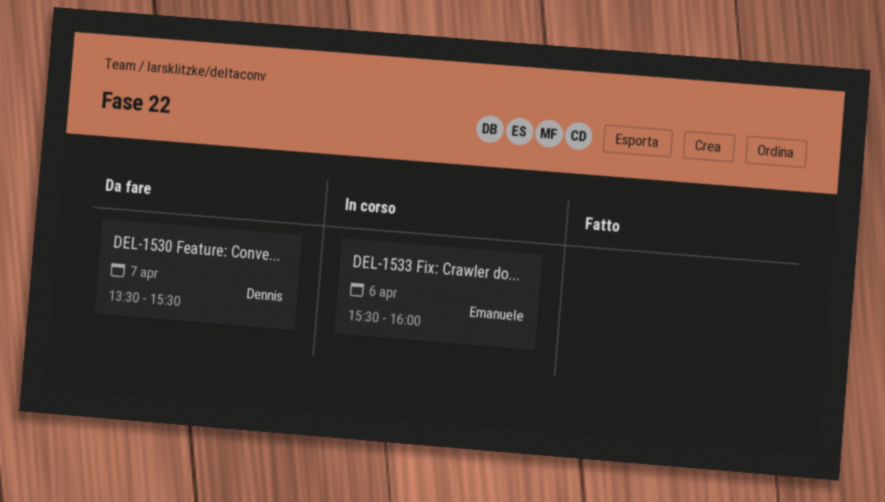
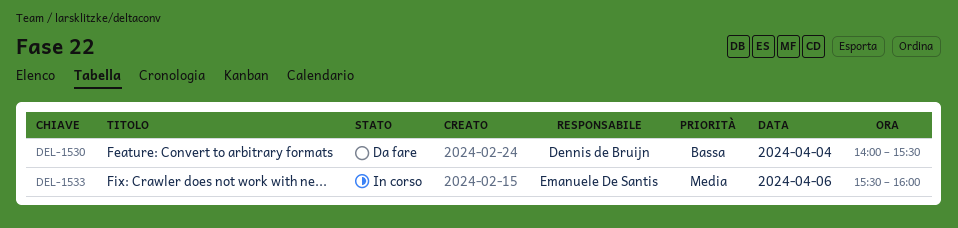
DEL-1530, day: Apr 7 -> Apr 4
DEL-1530, begins: 13:30 -> 14:00

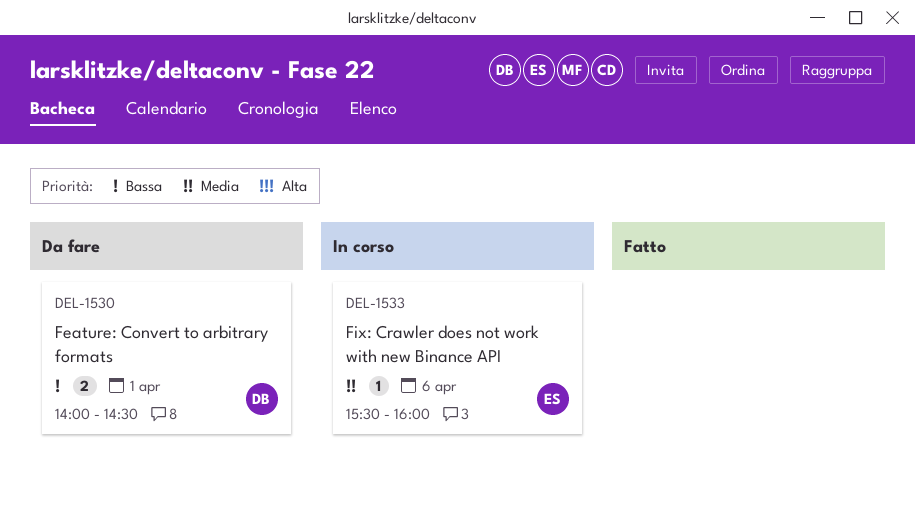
DEL-1530, day: Apr 4 -> Apr 1
DEL-1530, ends: 15:30 -> 14:30

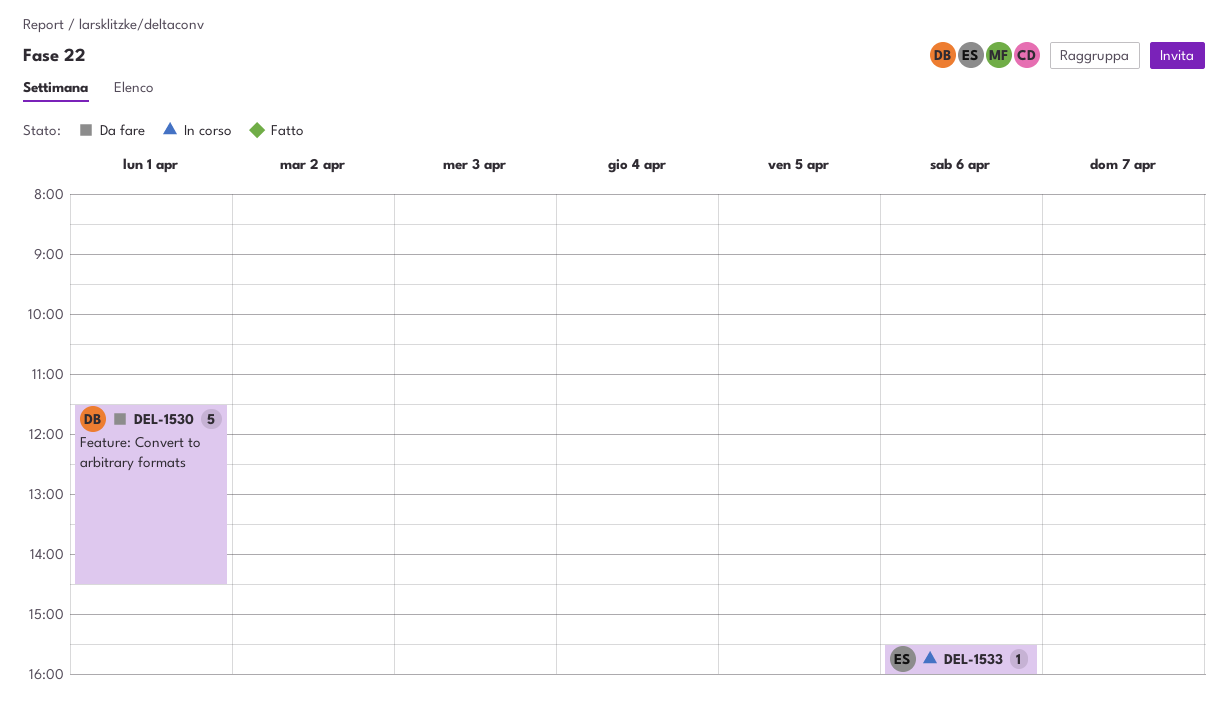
DEL-1530, estimate: 2 -> 5
DEL-1530, begins: 14:00 -> 11:30

